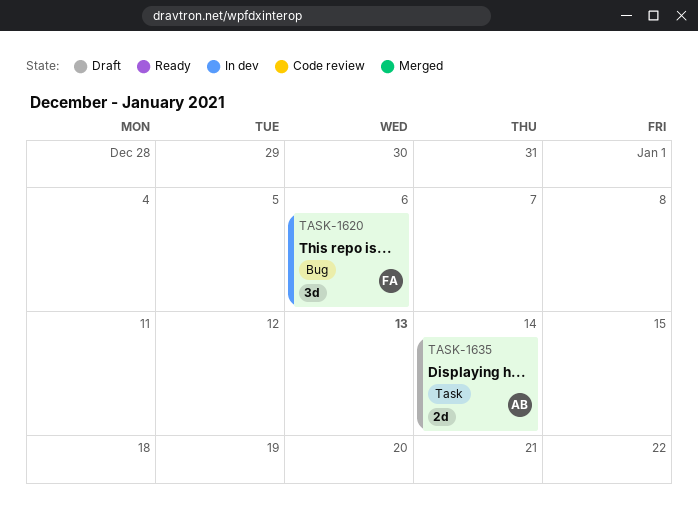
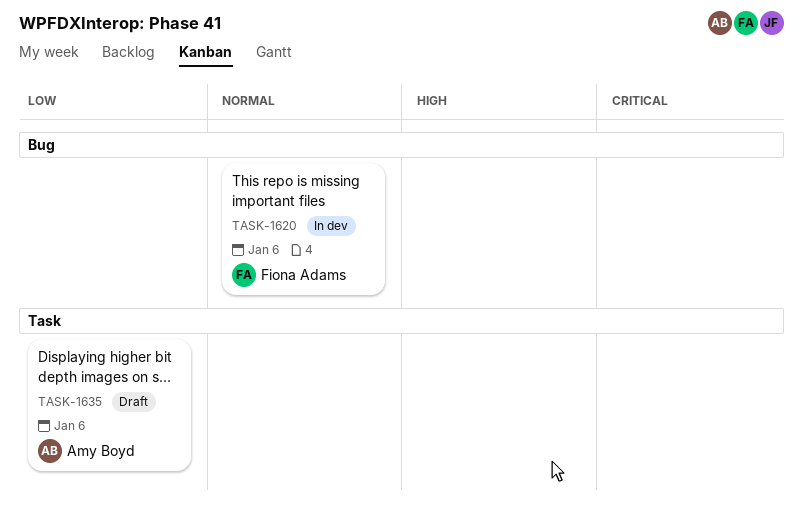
TASK-1635, due: Jan 14 -> Jan 6

